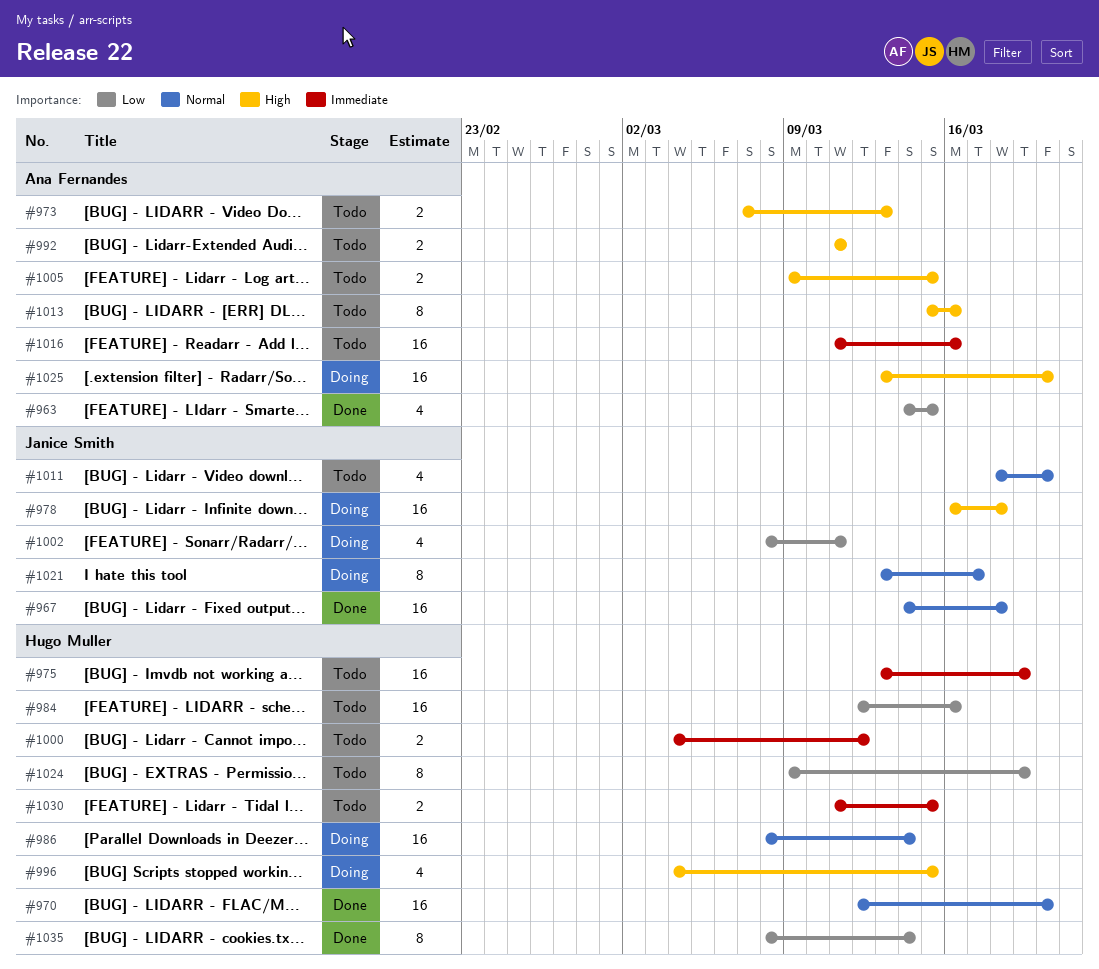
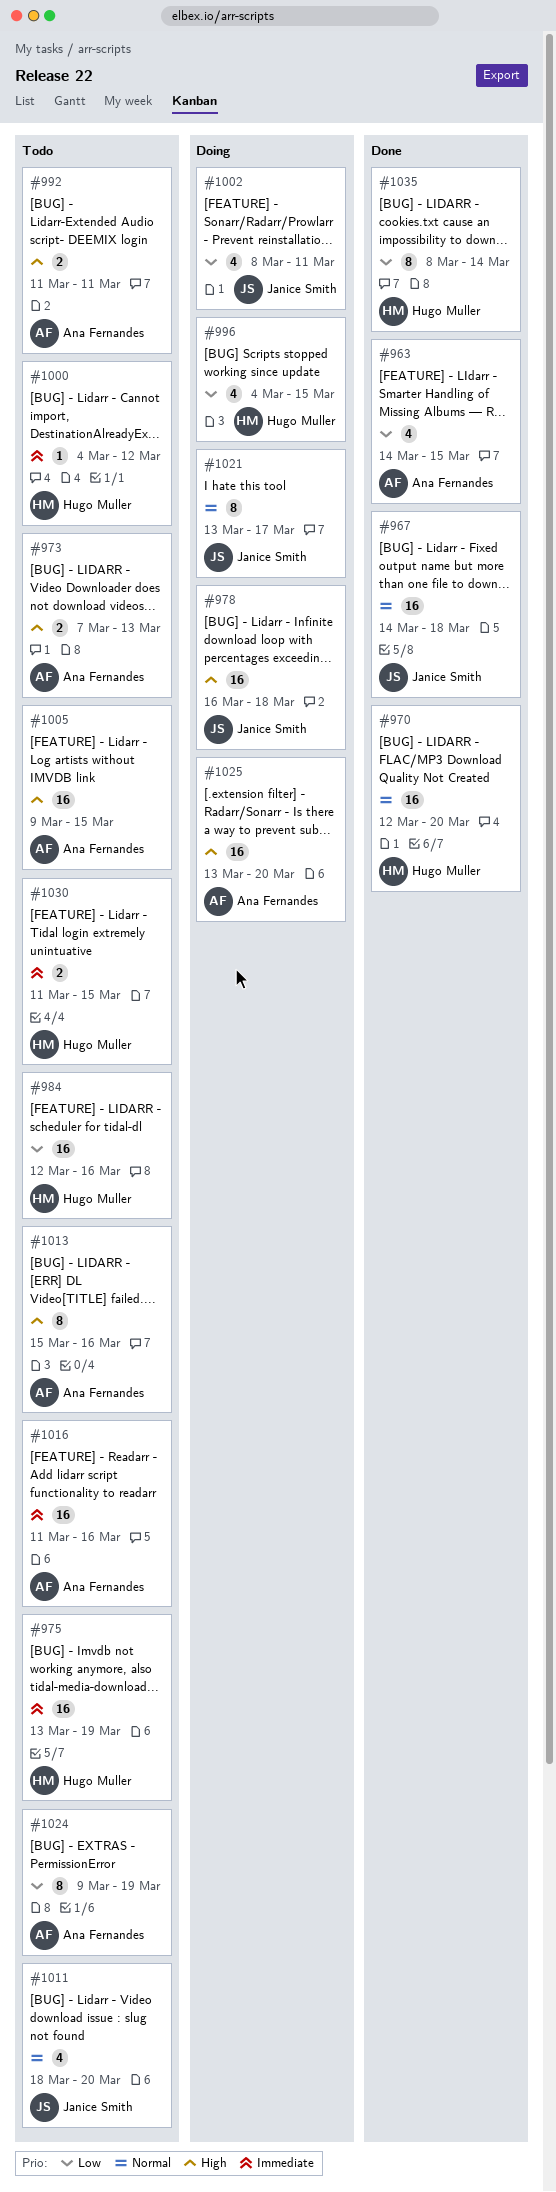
#986: present -> none
#996, priority: High -> Low
#1000, estimate: 2 -> 1
#1005, estimate: 2 -> 16
#1024, owner: Hugo Muller -> Ana Fernandes

